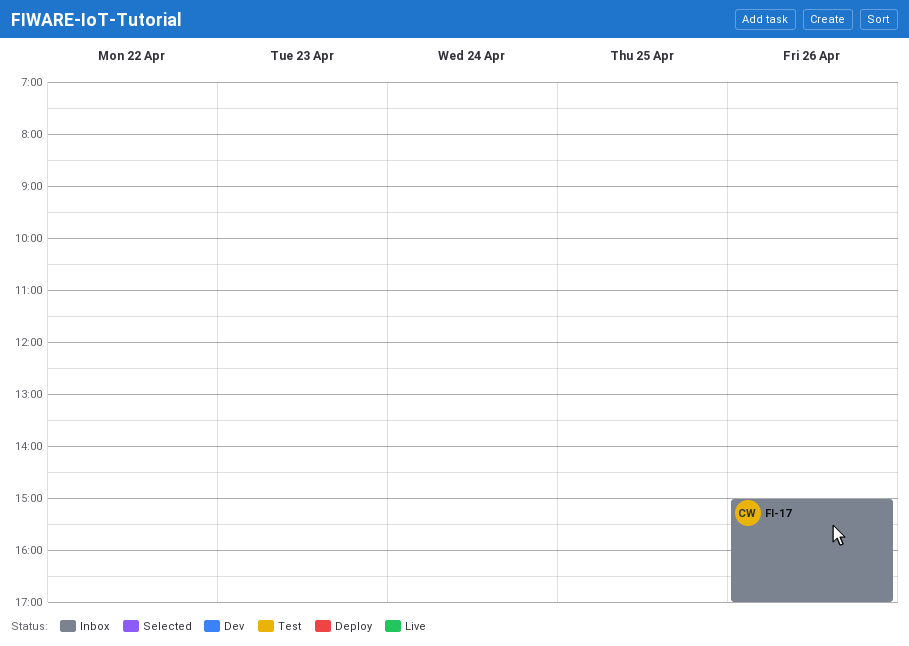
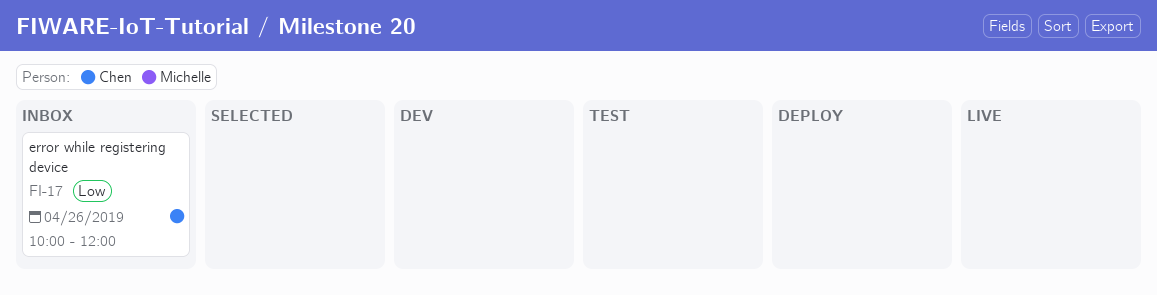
FI-17, begins: 15:00 -> 10:00
FI-17, ends: 17:00 -> 12:00

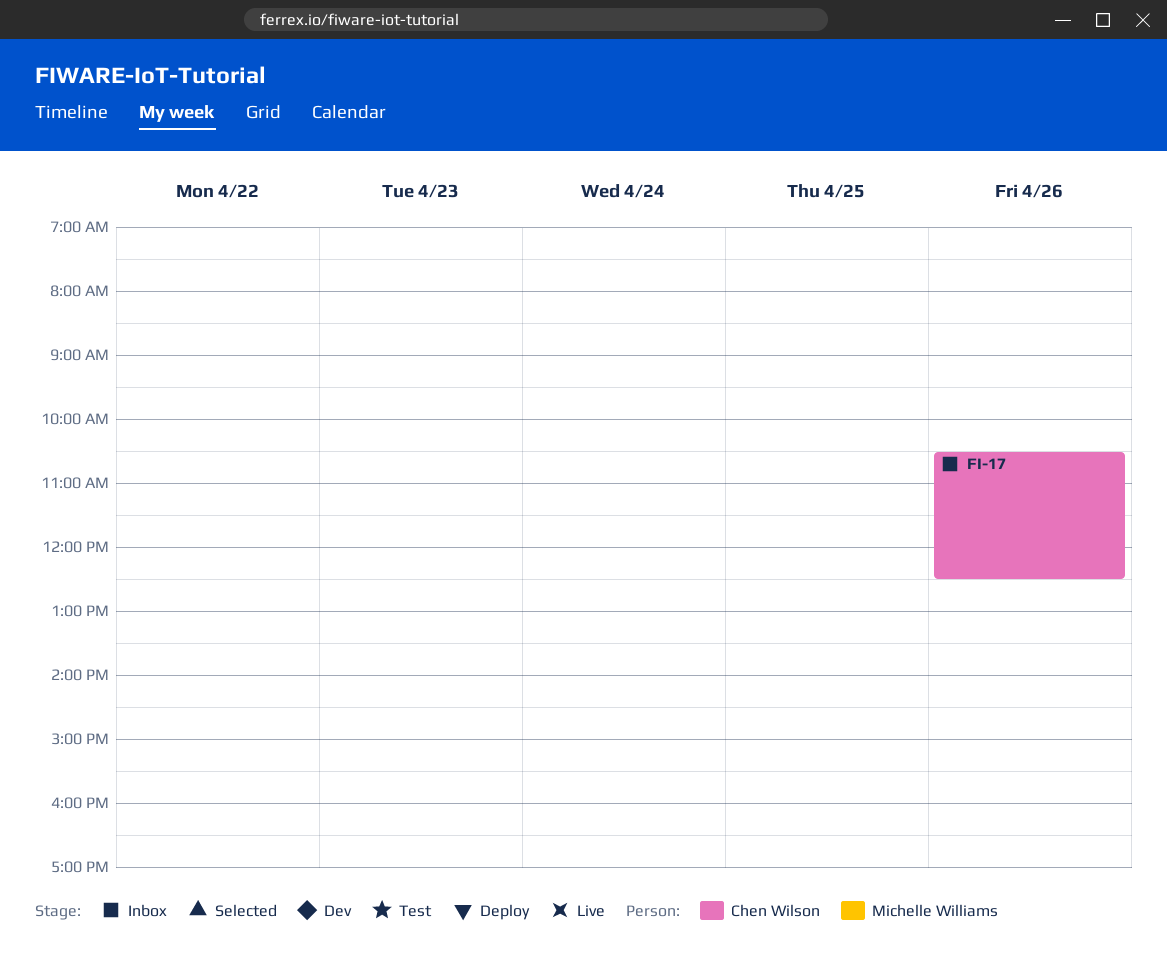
FI-17, begins: 10:00 -> 10:30
FI-17, ends: 12:00 -> 12:30

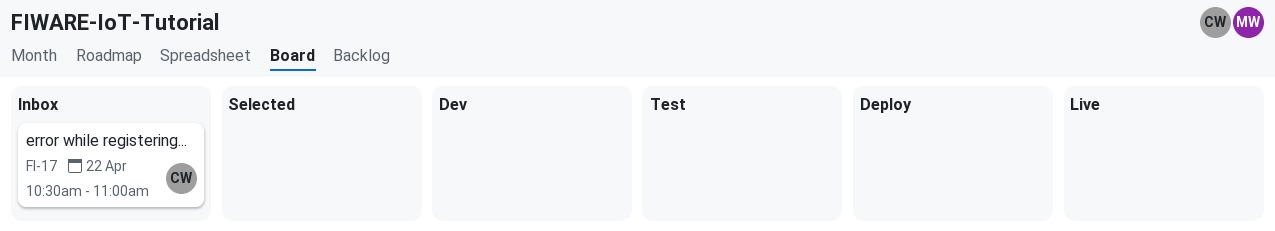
FI-17, day: Apr 26 -> Apr 22
FI-17, ends: 12:30 -> 11:00

